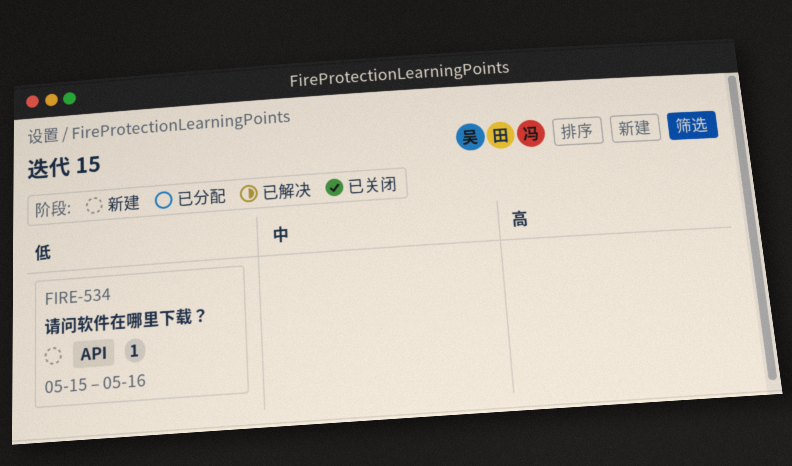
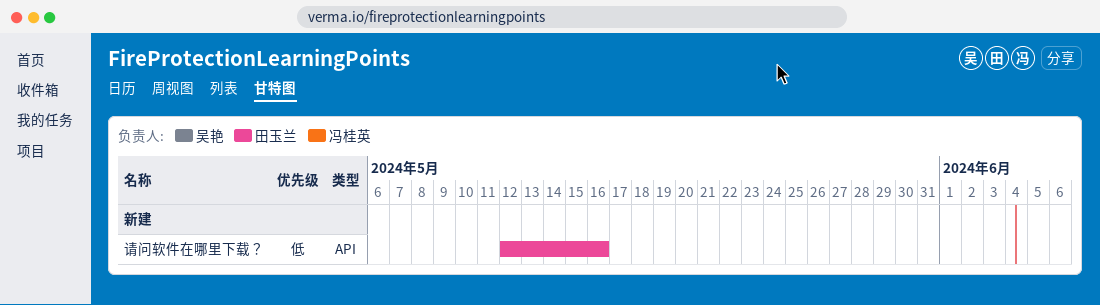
请问软件在哪里下载？, start: May 15 -> May 12

